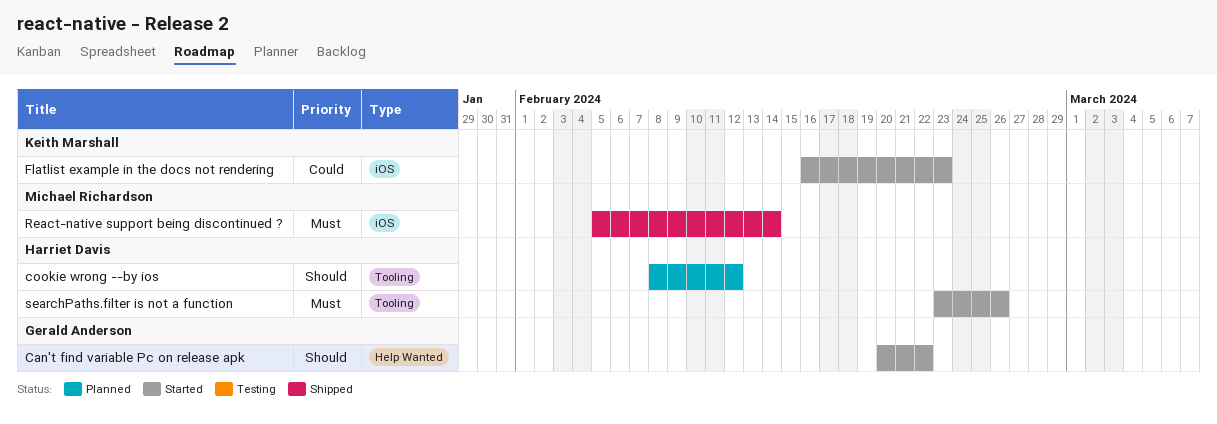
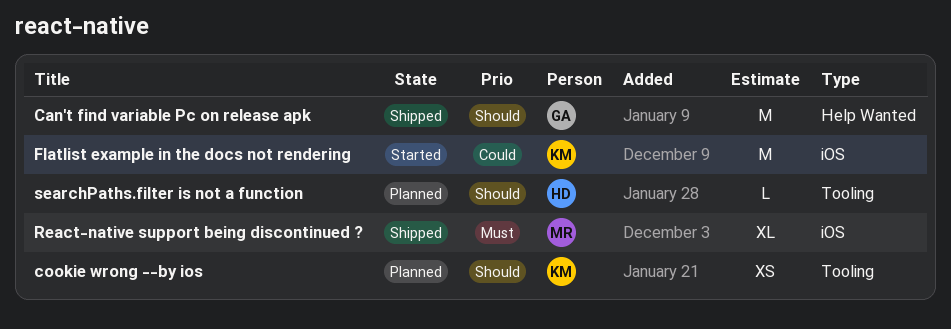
Can't find variable Pc on release apk, status: Started -> Shipped
cookie wrong --by ios, owner: Harriet Davis -> Keith Marshall
searchPaths.filter is not a function, status: Started -> Planned
searchPaths.filter is not a function, priority: Must -> Should

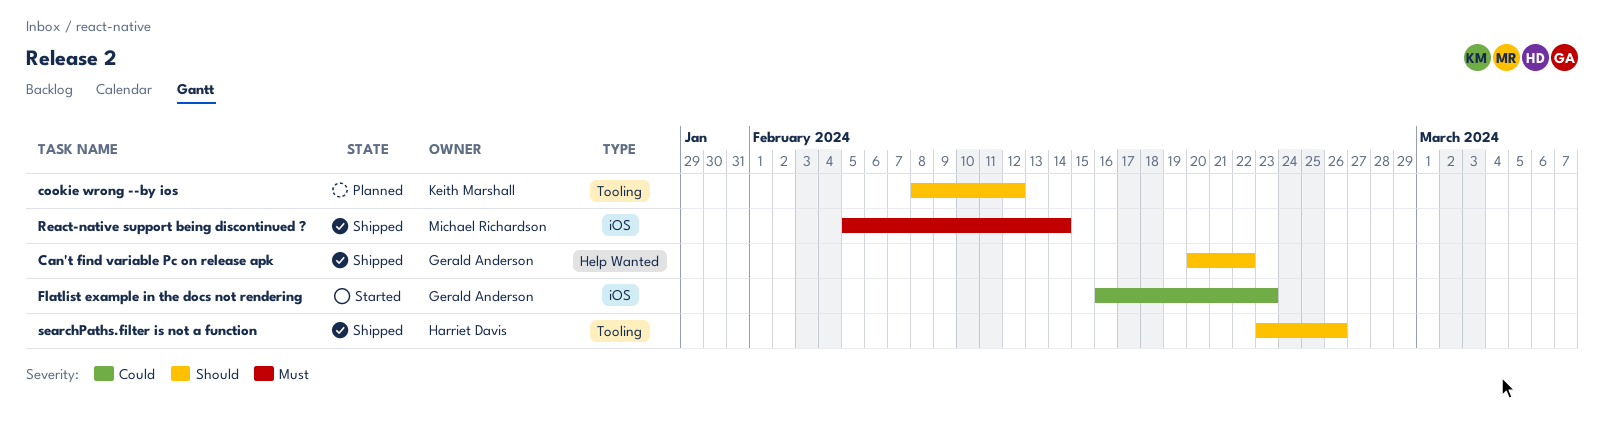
Flatlist example in the docs not rendering, owner: Keith Marshall -> Gerald Anderson
searchPaths.filter is not a function, status: Planned -> Shipped

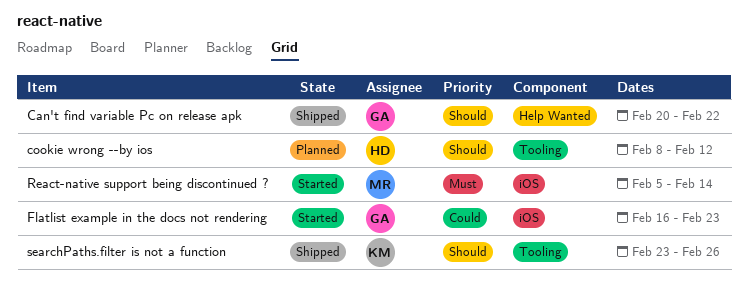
cookie wrong --by ios, owner: Keith Marshall -> Harriet Davis
React-native support being discontinued ?, status: Shipped -> Started
searchPaths.filter is not a function, owner: Harriet Davis -> Keith Marshall

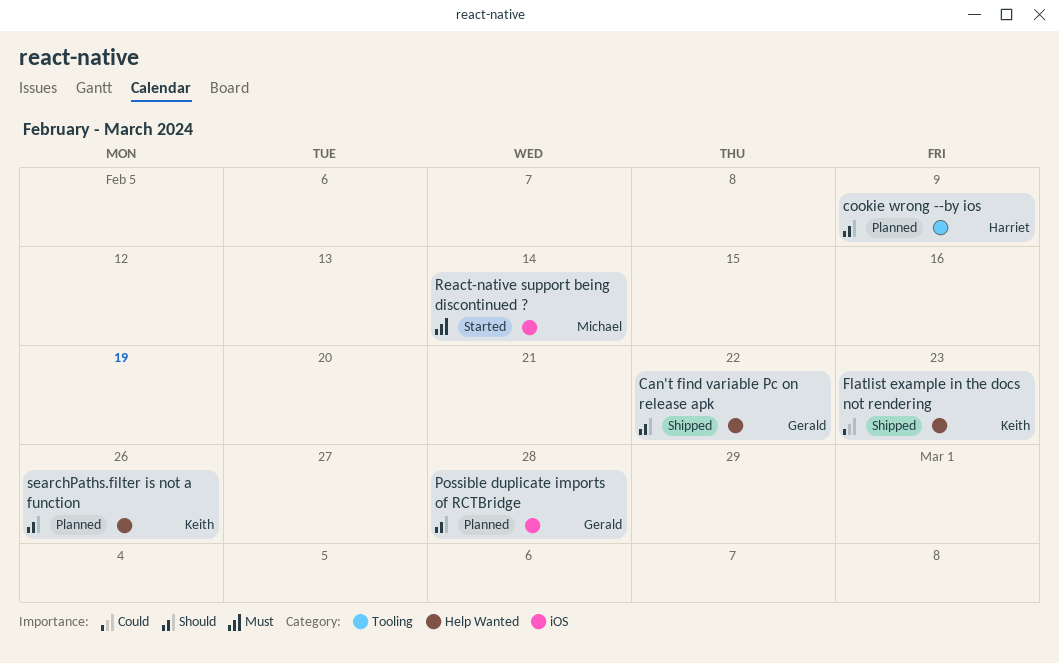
cookie wrong --by ios, due: Feb 12 -> Feb 9
Flatlist example in the docs not rendering, status: Started -> Shipped
Flatlist example in the docs not rendering, owner: Gerald -> Keith
Flatlist example in the docs not rendering, label: iOS -> Help Wanted
Possible duplicate imports of RCTBridge: none -> present
searchPaths.filter is not a function, status: Shipped -> Planned
searchPaths.filter is not a function, label: Tooling -> Help Wanted

